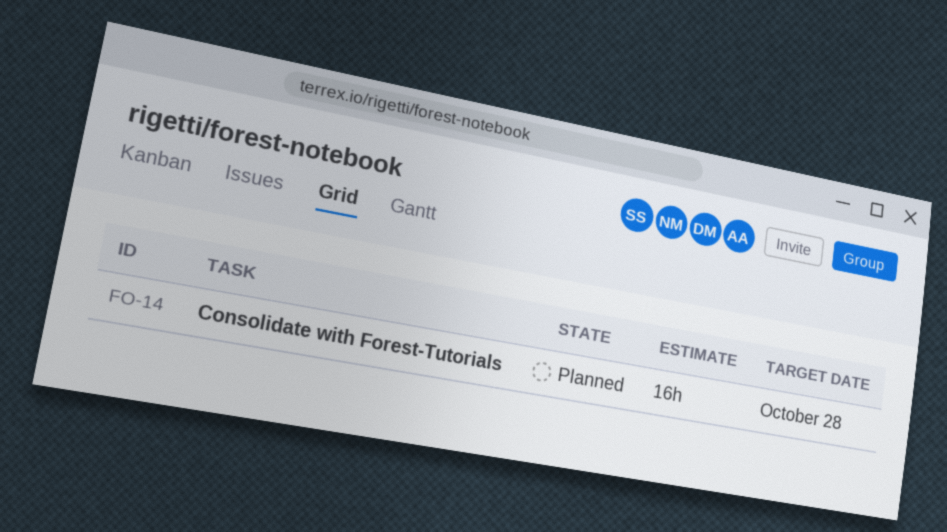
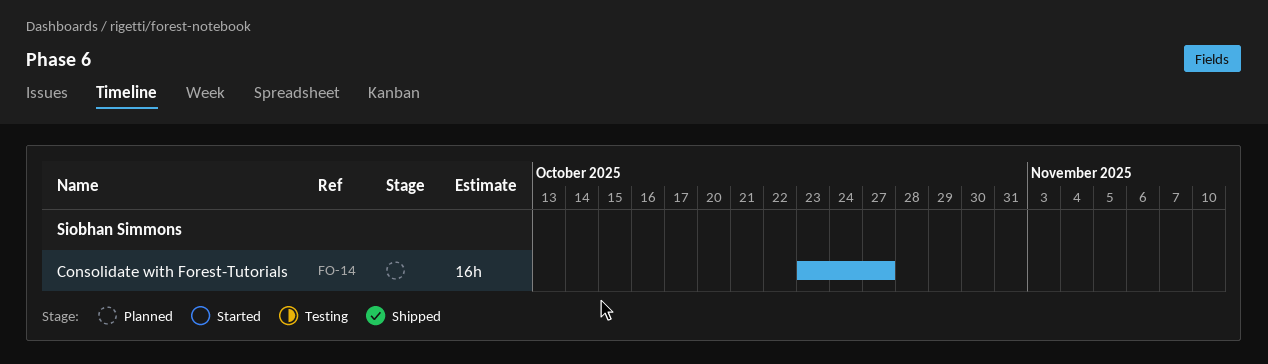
FO-14, due: Oct 28 -> Oct 27

